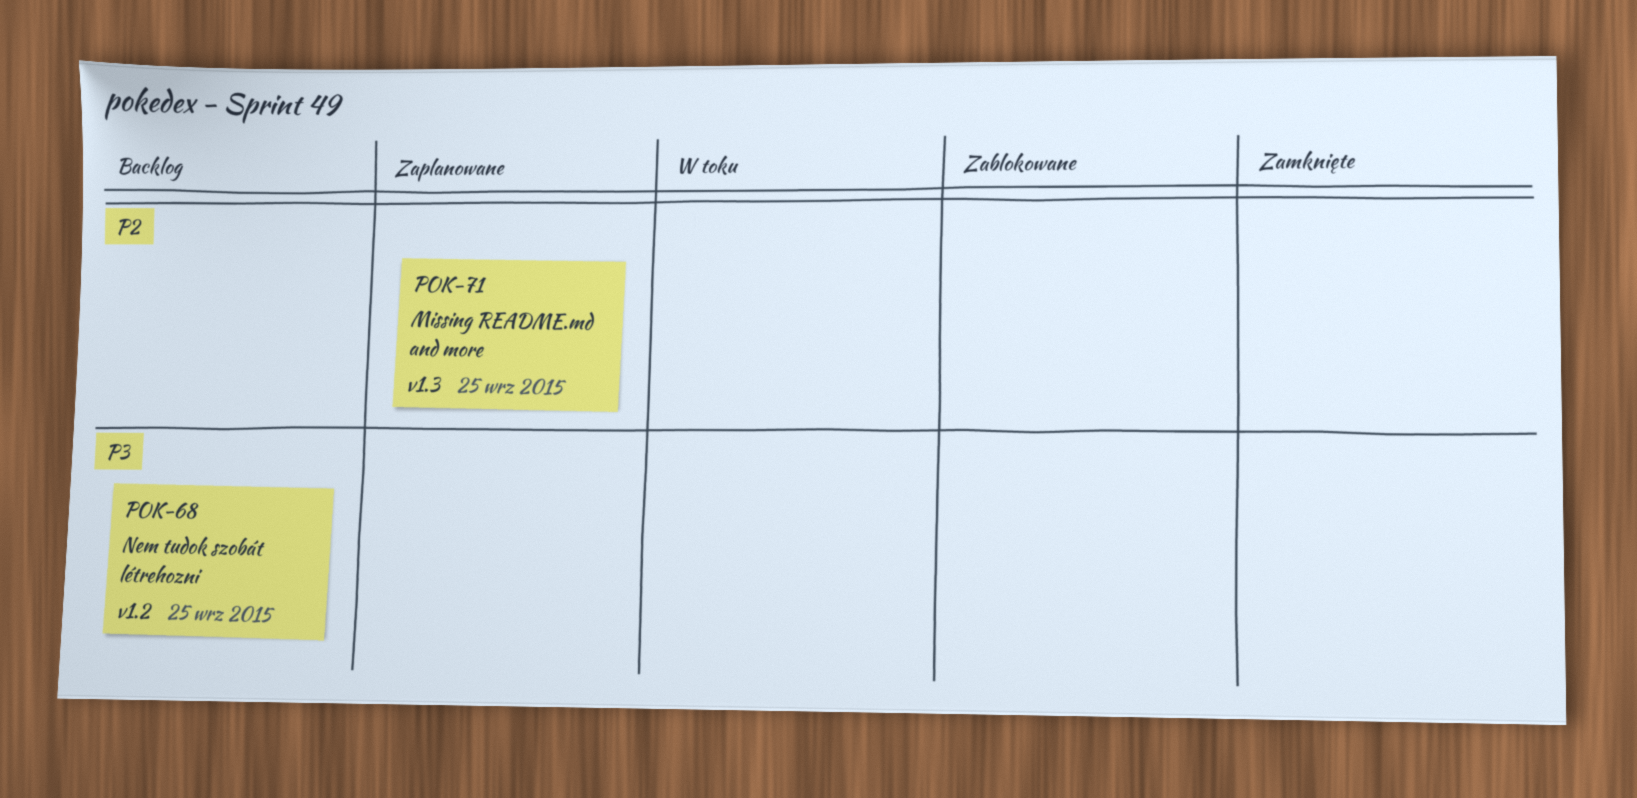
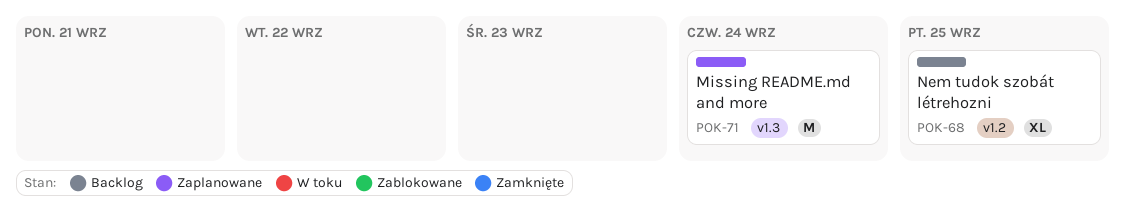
POK-71, due: Sep 25 -> Sep 24

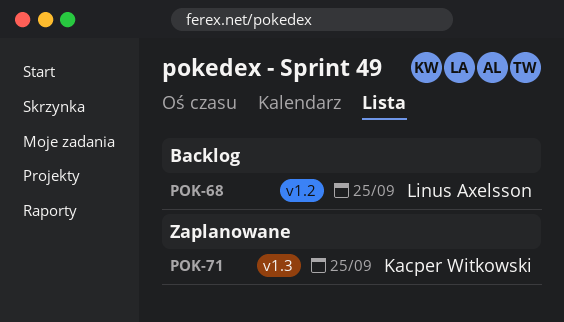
POK-71, due: Sep 24 -> Sep 25

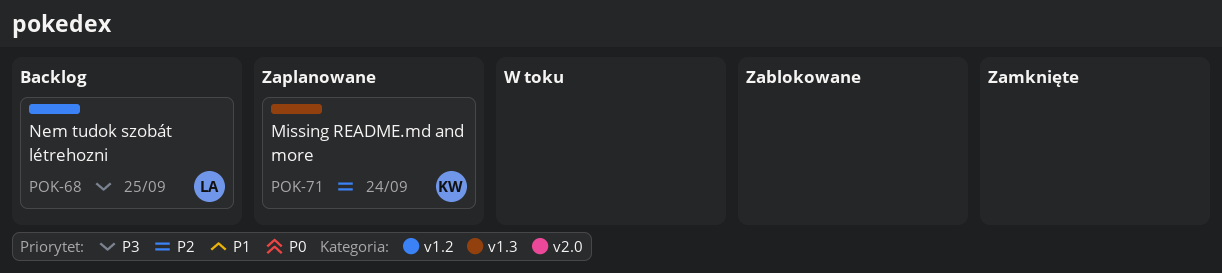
POK-71, due: Sep 25 -> Sep 24

